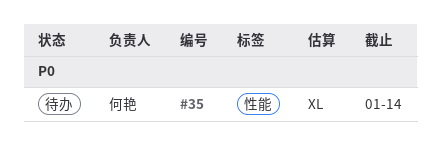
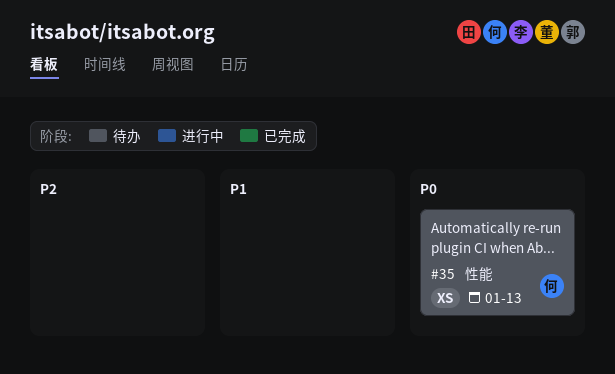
#35, estimate: XL -> XS
#35, due: Jan 14 -> Jan 13

